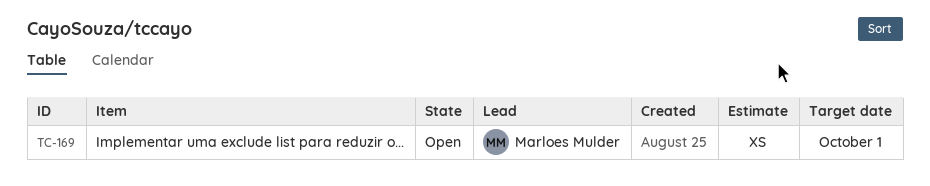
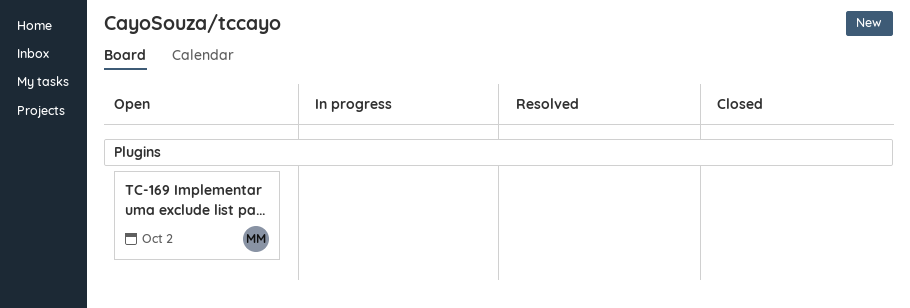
TC-169, due: Oct 1 -> Oct 2

